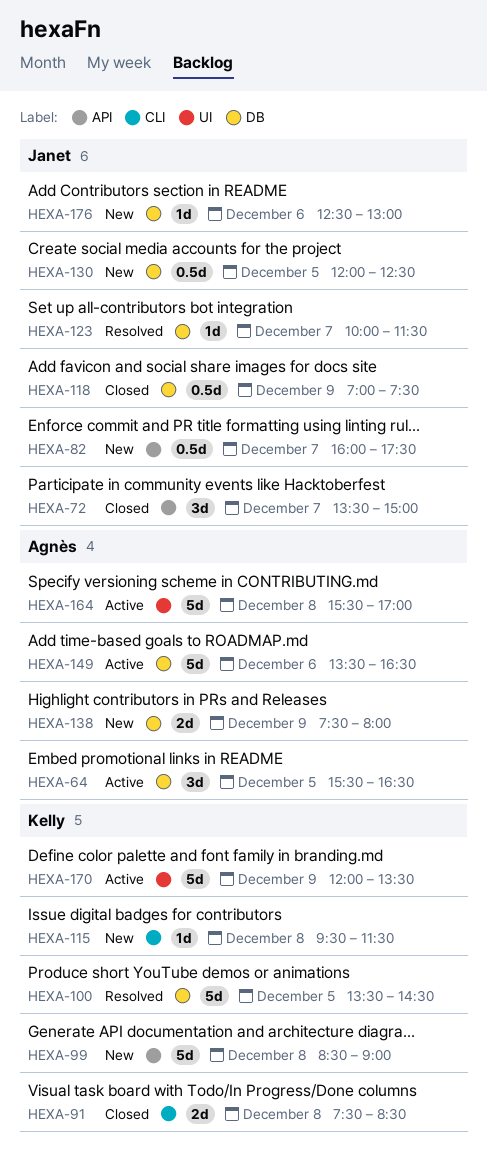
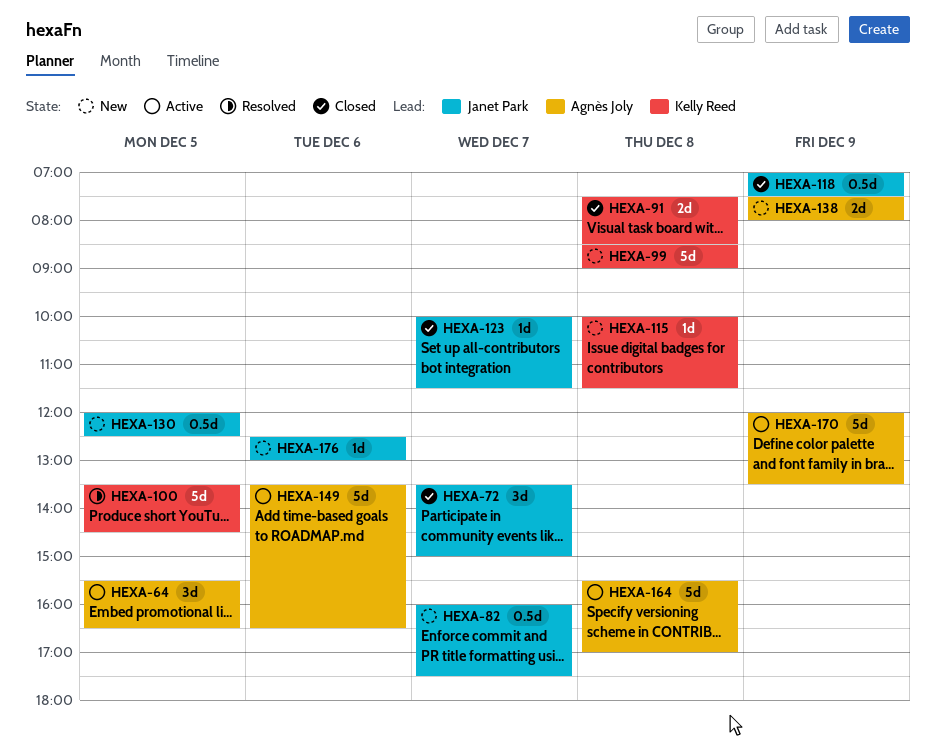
HEXA-115, begins: 09:30 -> 10:00
HEXA-123, status: Resolved -> Closed
HEXA-170, owner: Kelly Reed -> Agnès Joly

